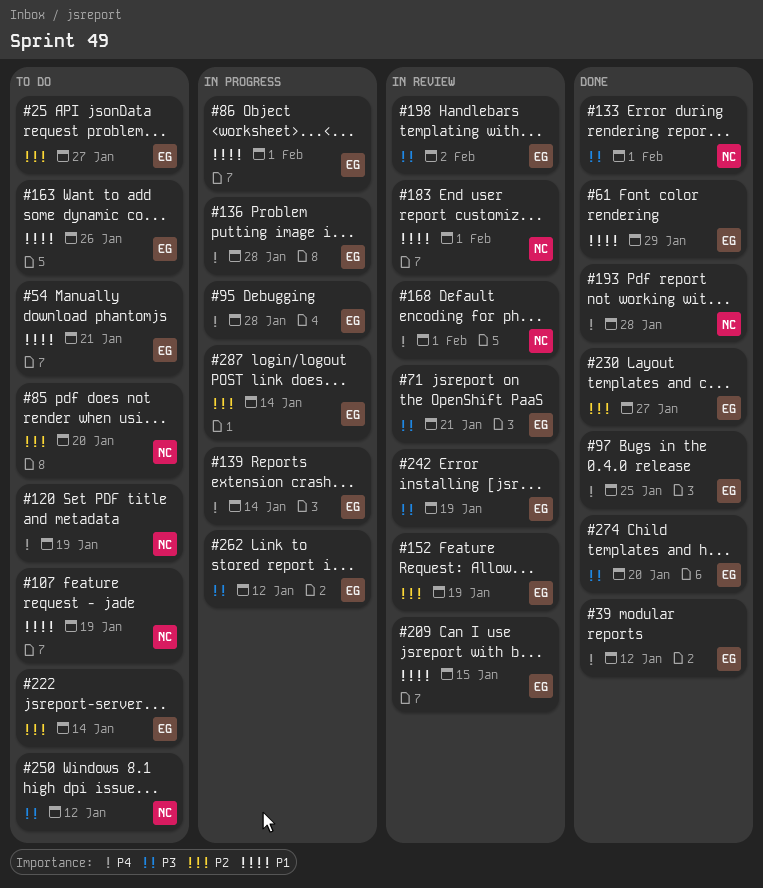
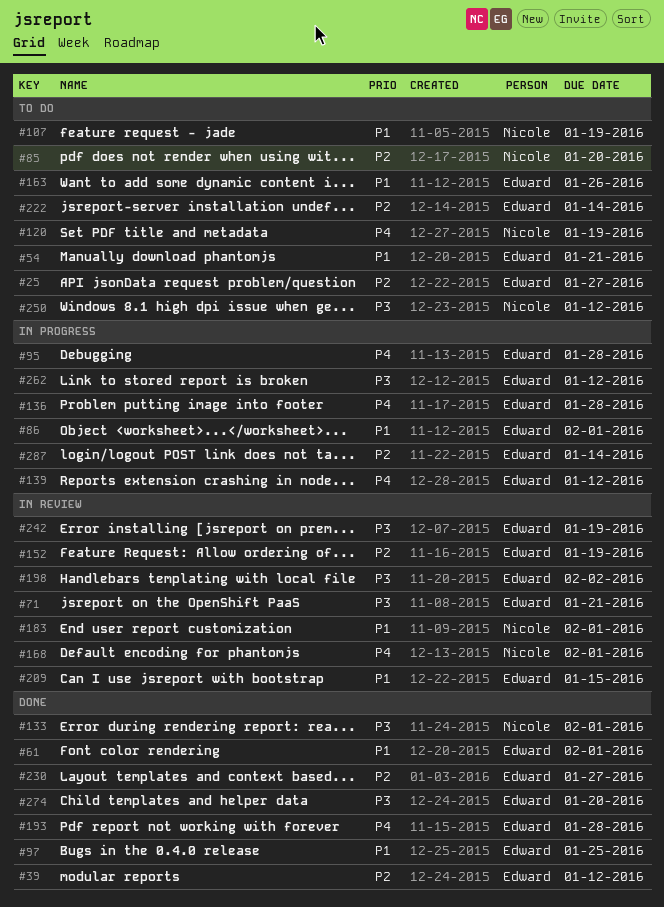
#39, priority: P4 -> P2
#61, due: Jan 29 -> Feb 1
#97, priority: P4 -> P1
#139, due: Jan 14 -> Jan 12
#193, owner: Nicole -> Edward

